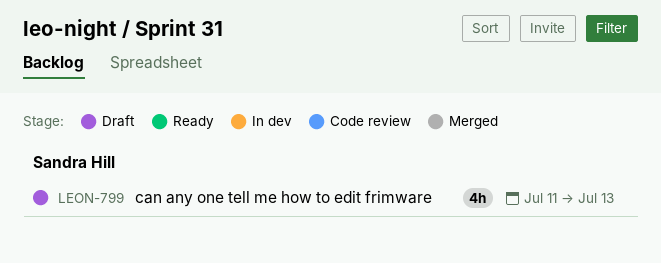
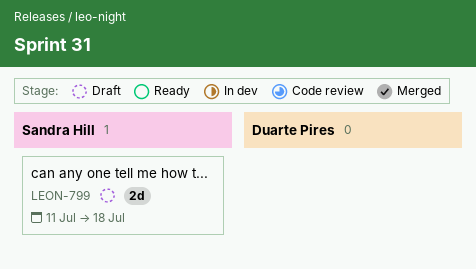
LEON-799, estimate: 4h -> 2d
LEON-799, due: Jul 13 -> Jul 18

